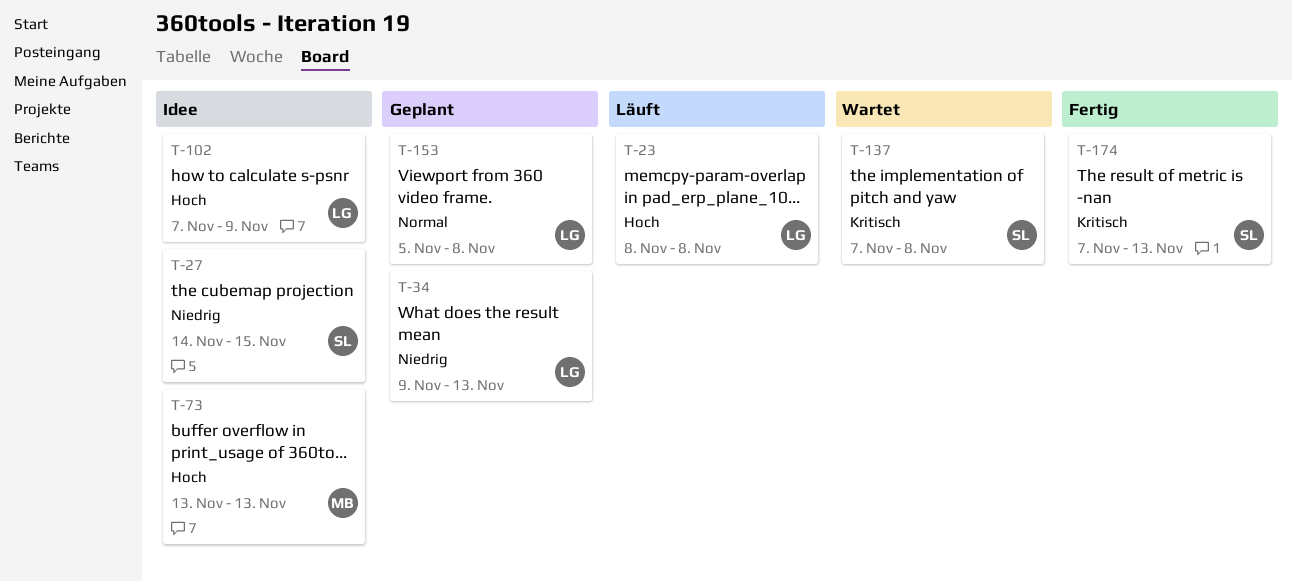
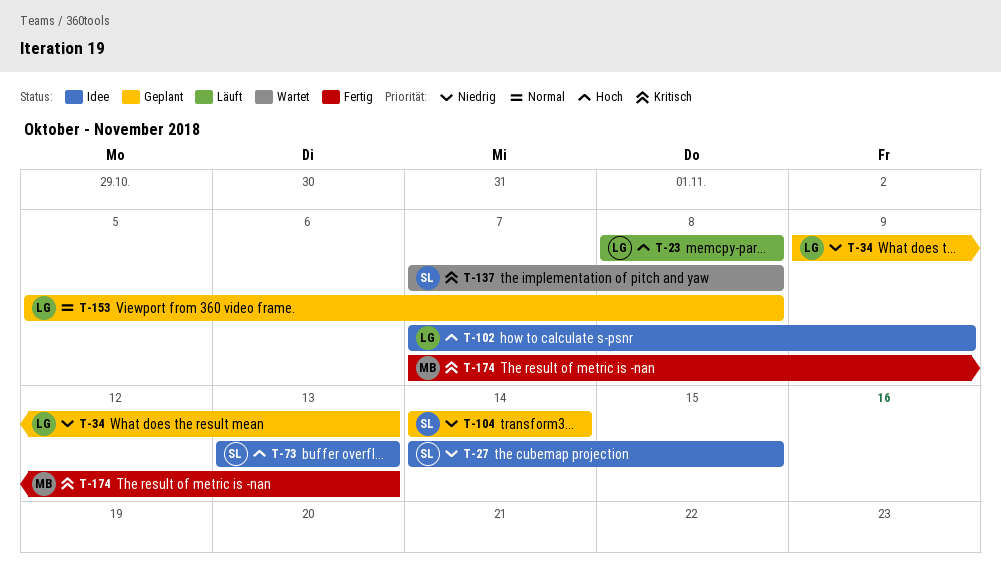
T-73, owner: MB -> SL
T-104: none -> present
T-174, owner: SL -> MB

